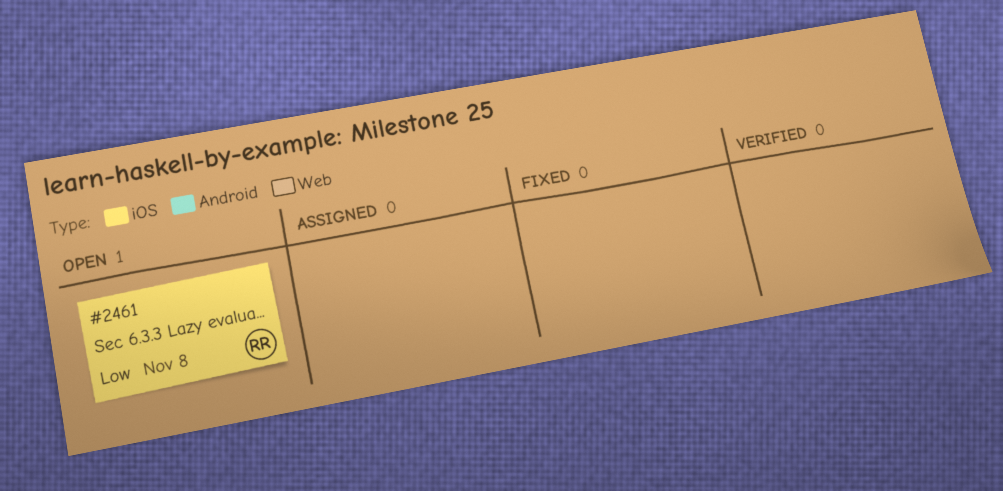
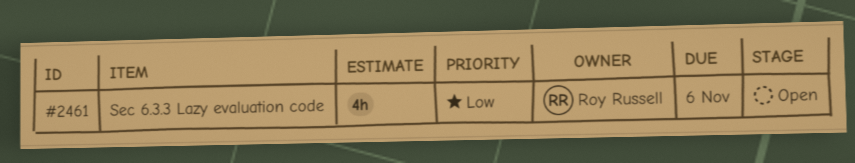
#2461, due: Nov 8 -> Nov 6

